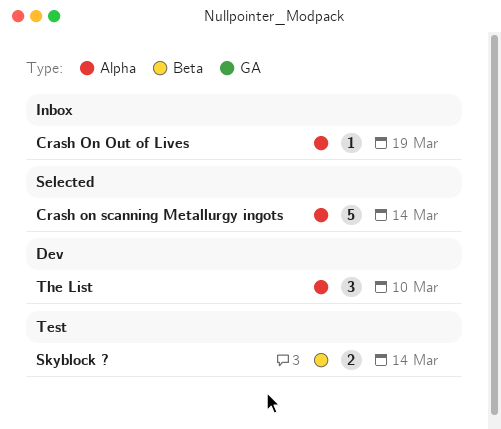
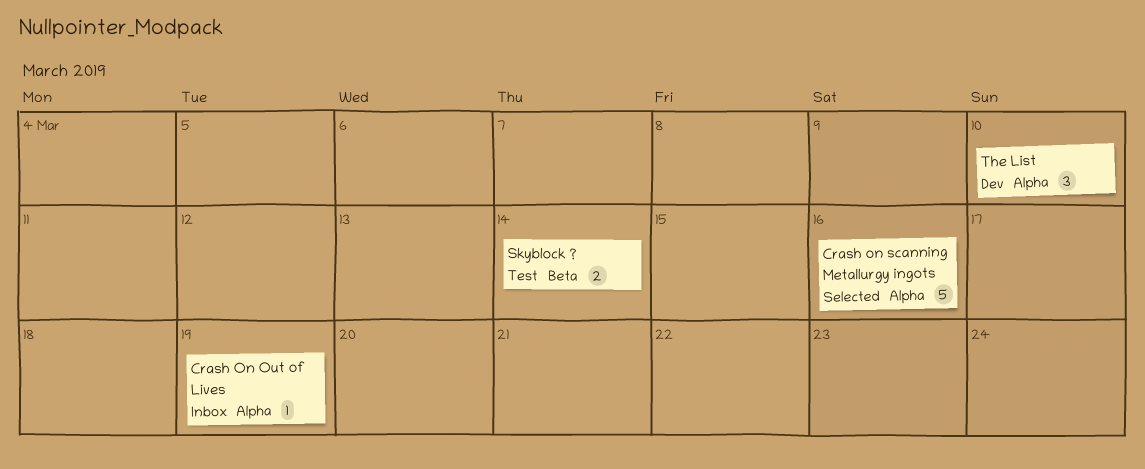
Crash on scanning Metallurgy ingots, due: Mar 14 -> Mar 16

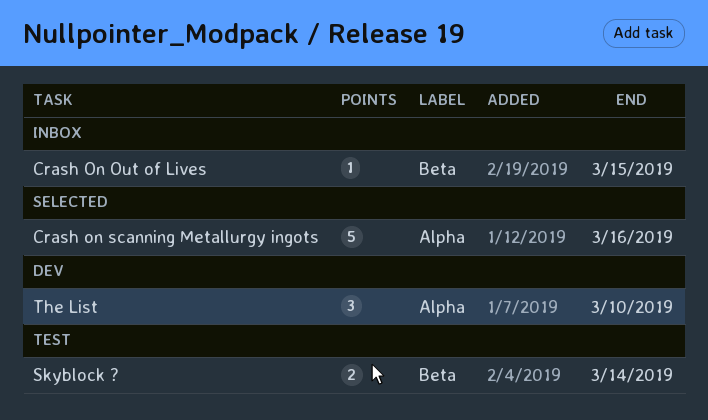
Crash On Out of Lives, label: Alpha -> Beta
Crash On Out of Lives, due: Mar 19 -> Mar 15

